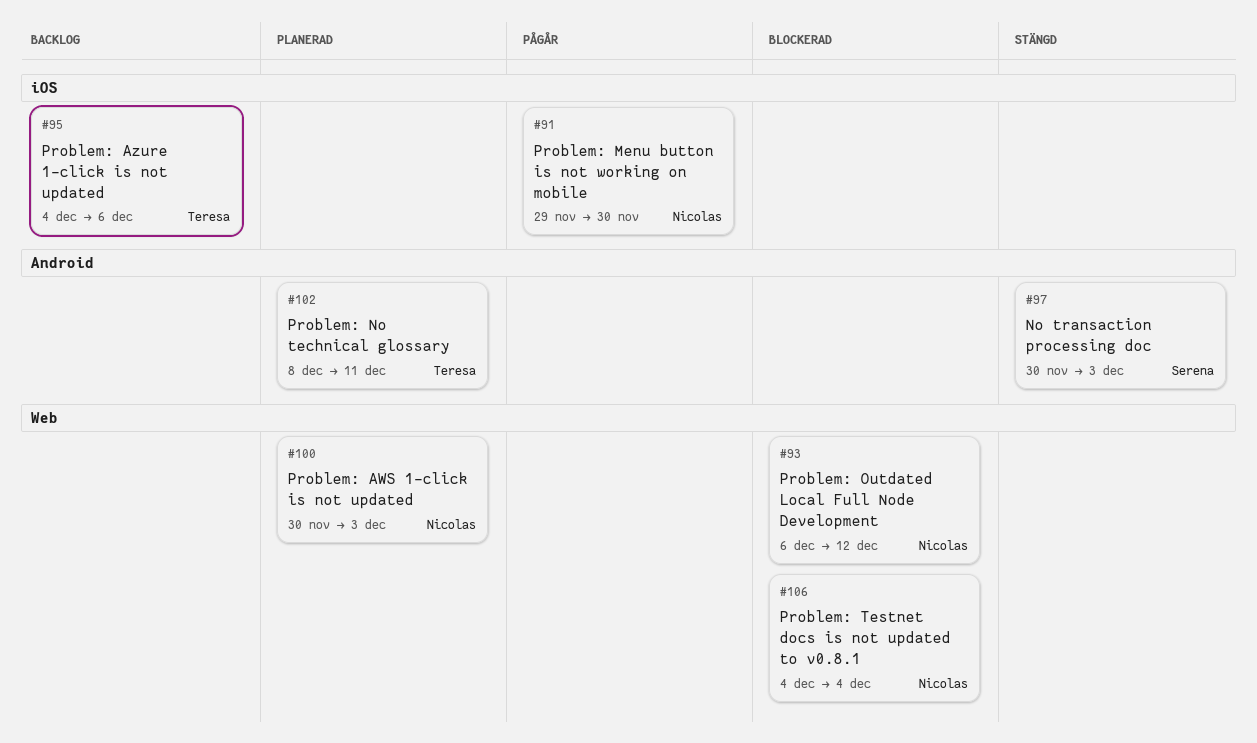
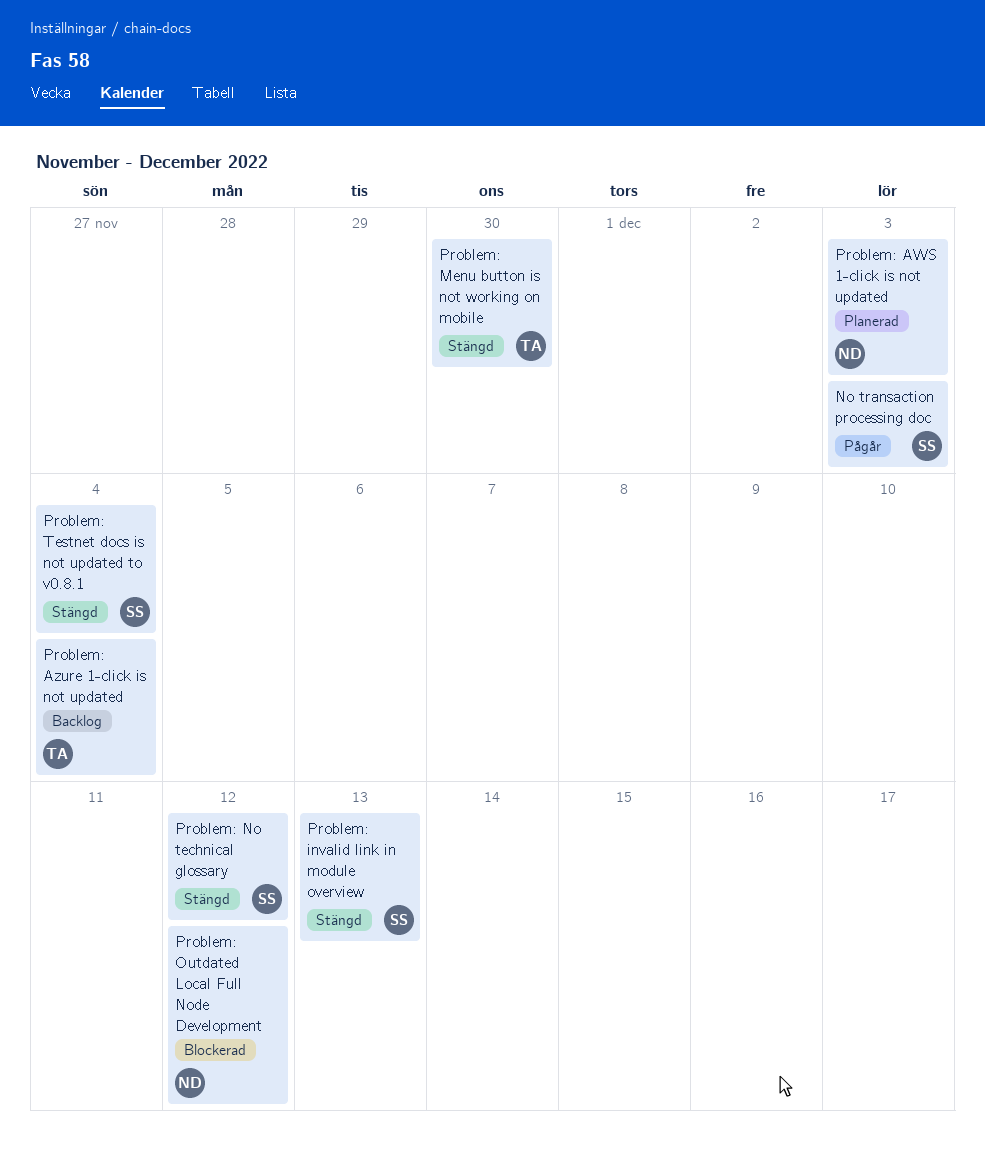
No transaction processing doc, status: Stängd -> Pågår
Problem: Azure 1-click is not updated, due: Dec 6 -> Dec 4
Problem: invalid link in module overview: none -> present
Problem: Menu button is not working on mobile, status: Pågår -> Stängd
Problem: Menu button is not working on mobile, owner: Nicolas -> Teresa
Problem: No technical glossary, status: Planerad -> Stängd
Problem: No technical glossary, owner: Teresa -> Serena
Problem: No technical glossary, due: Dec 11 -> Dec 12
Problem: Testnet docs is not updated to v0.8.1, status: Blockerad -> Stängd
Problem: Testnet docs is not updated to v0.8.1, owner: Nicolas -> Serena

